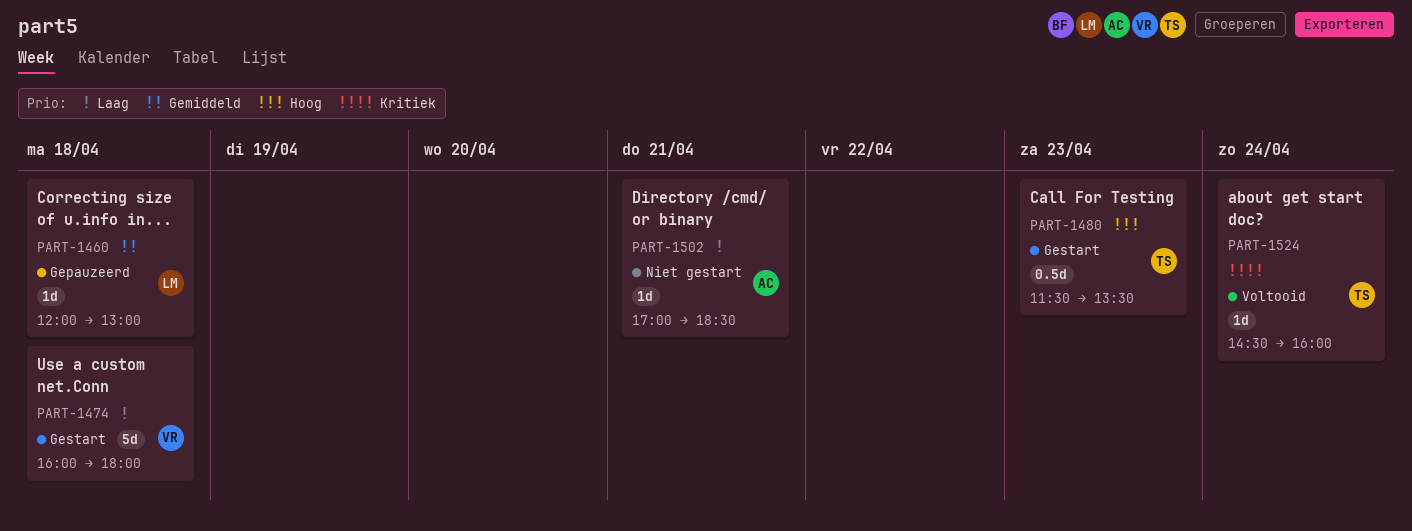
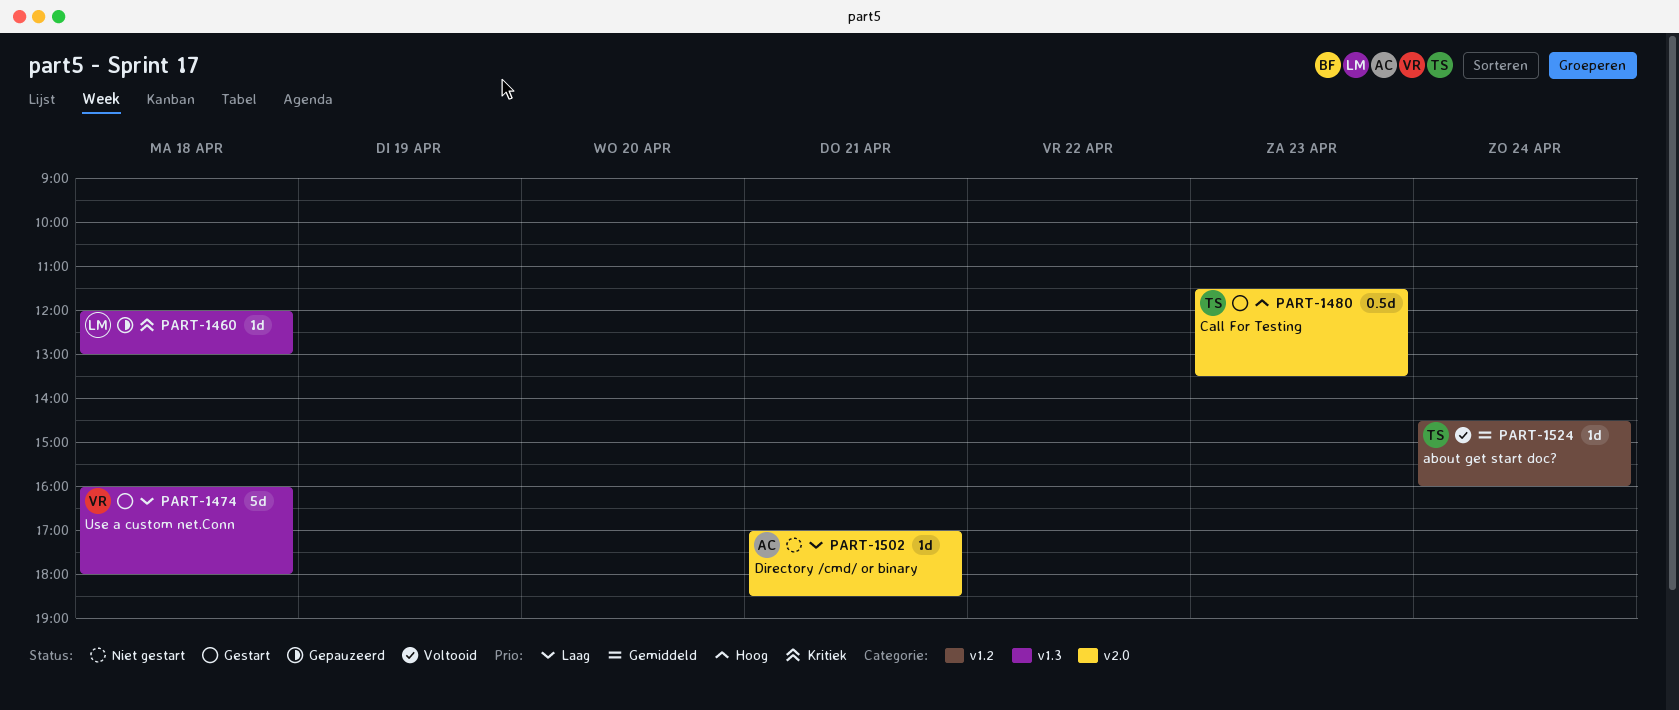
PART-1460, priority: Gemiddeld -> Kritiek
PART-1524, priority: Kritiek -> Gemiddeld

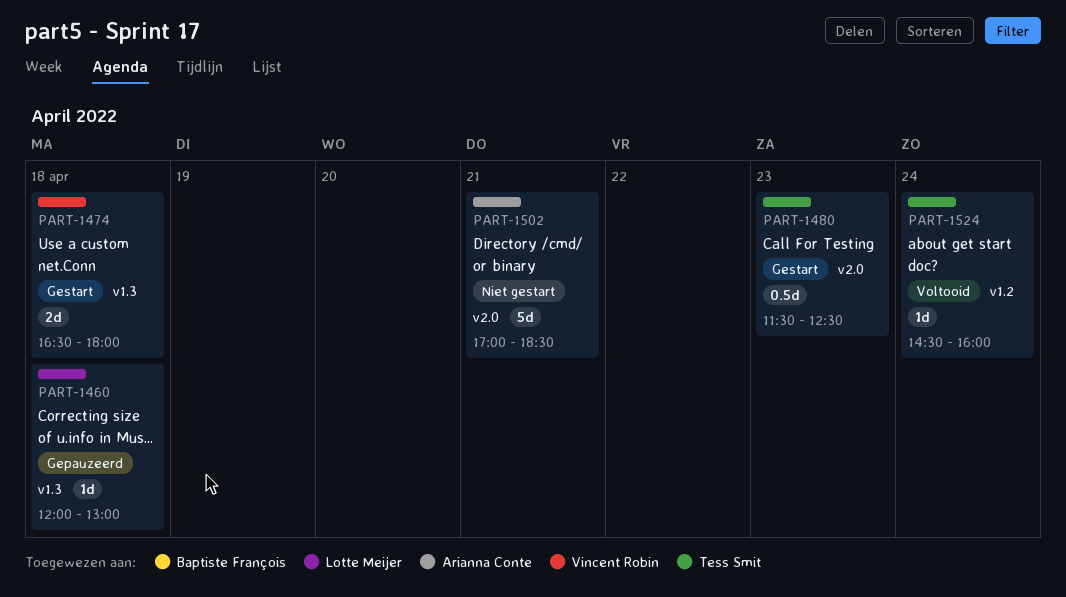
PART-1474, estimate: 5d -> 2d
PART-1474, begins: 16:00 -> 16:30
PART-1480, ends: 13:30 -> 12:30
PART-1502, estimate: 1d -> 5d

